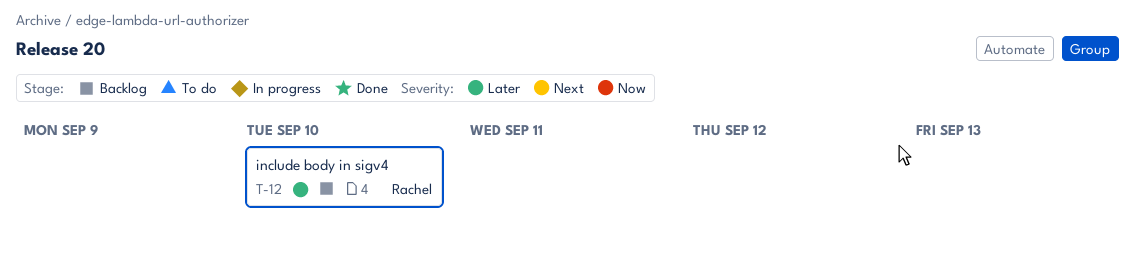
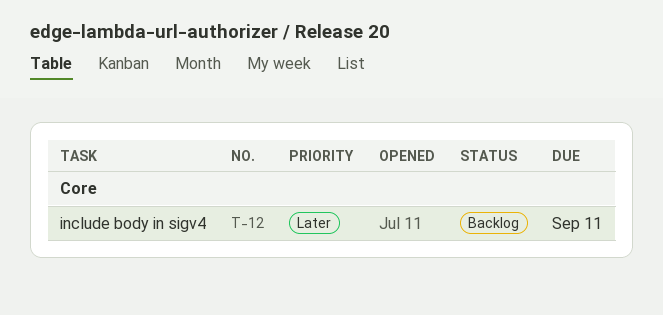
T-12, due: Sep 10 -> Sep 11

